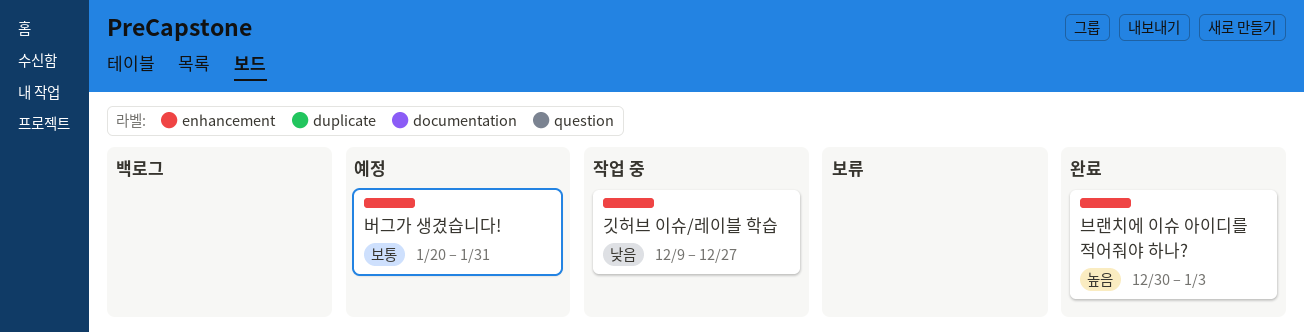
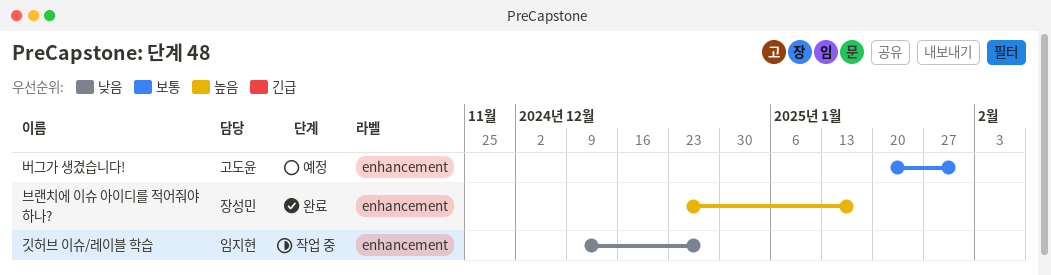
브랜치에 이슈 아이디를 적어줘야 하나?, start: Dec 30 -> Dec 23
브랜치에 이슈 아이디를 적어줘야 하나?, due: Jan 3 -> Jan 17

